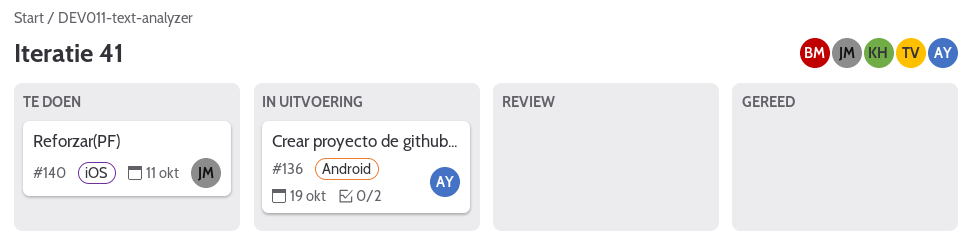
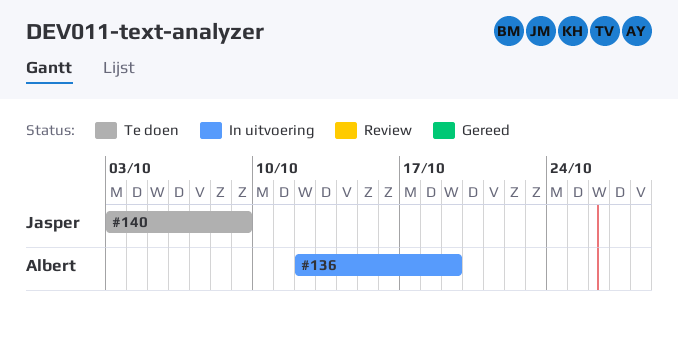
#140, due: Oct 11 -> Oct 9

